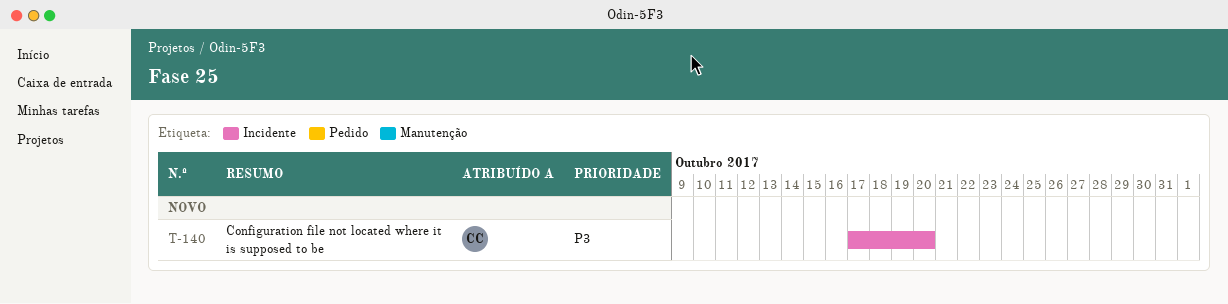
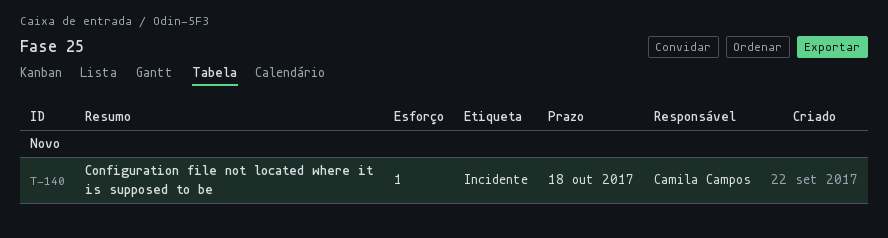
T-140, due: Oct 20 -> Oct 18

